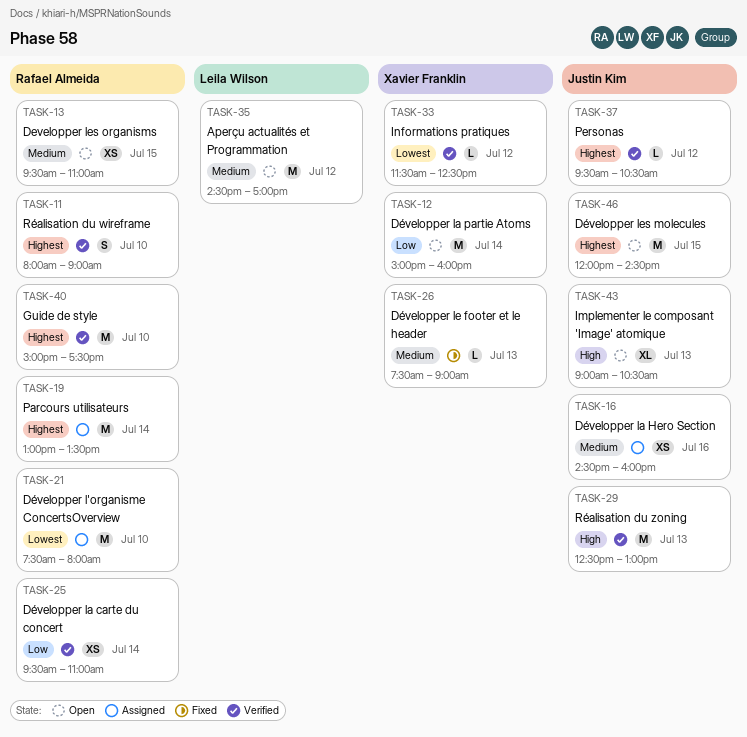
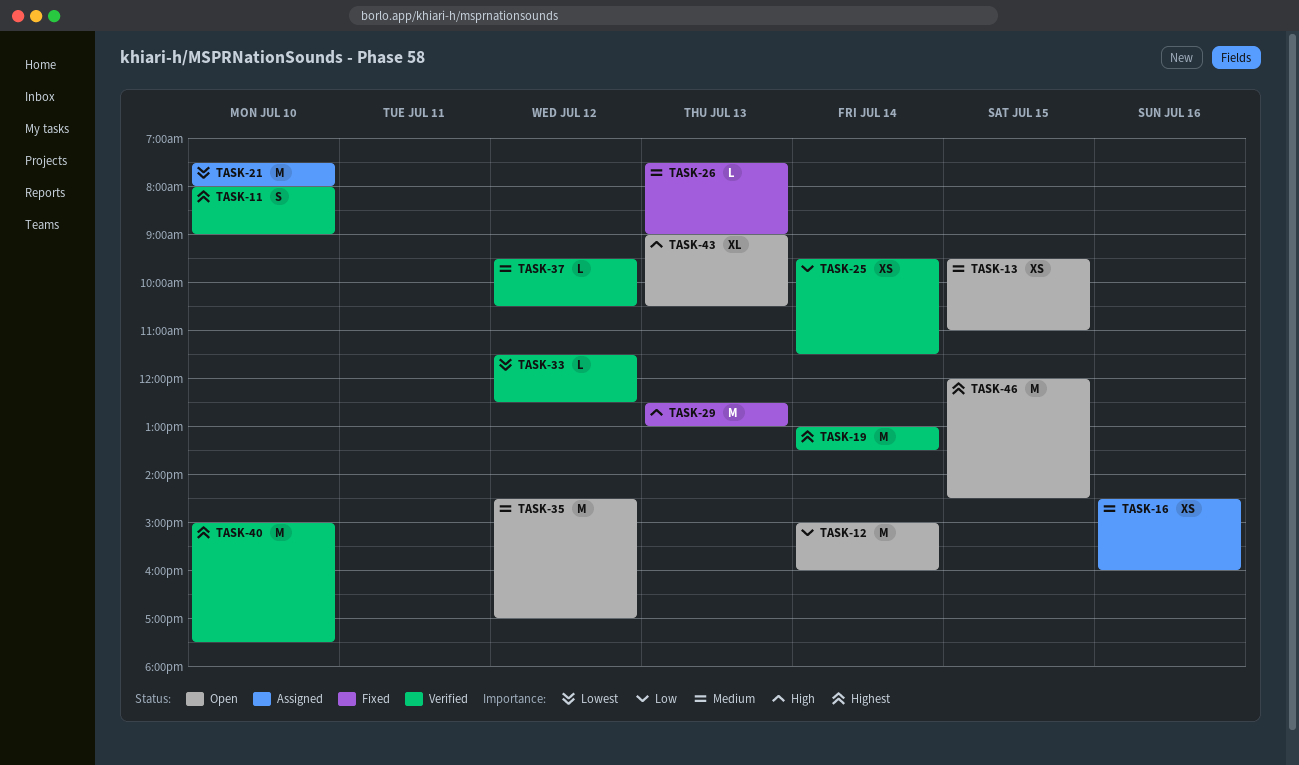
TASK-19, status: Assigned -> Verified
TASK-25, ends: 11:00 -> 11:30
TASK-29, status: Verified -> Fixed
TASK-37, priority: Highest -> Medium

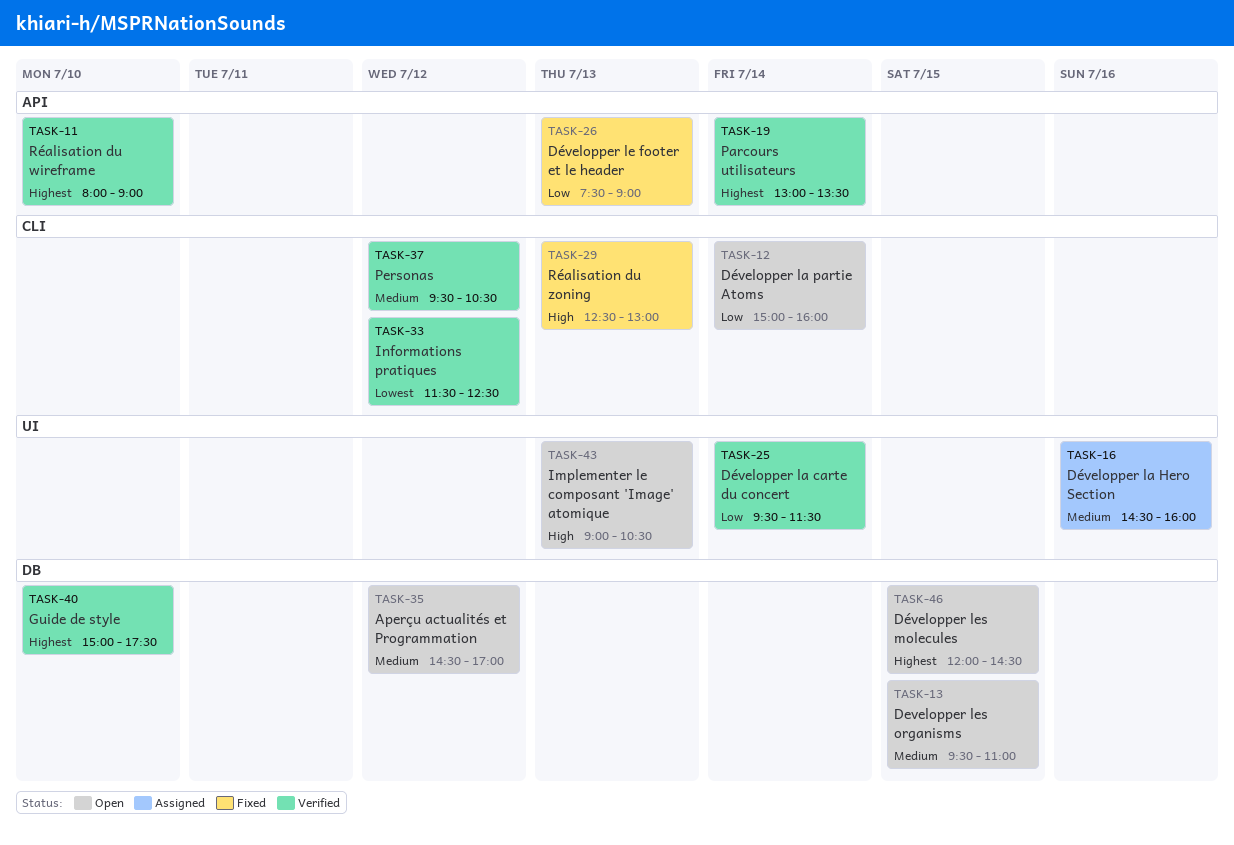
TASK-21: present -> none
TASK-26, priority: Medium -> Low

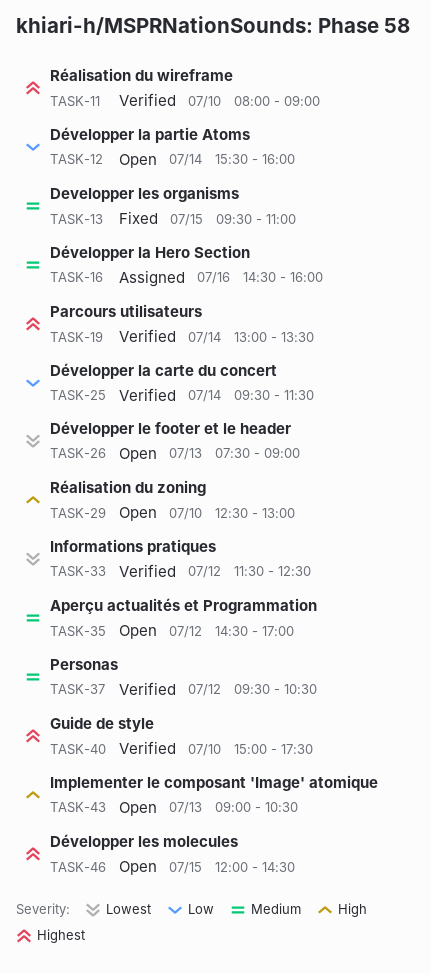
TASK-12, begins: 15:00 -> 15:30
TASK-13, status: Open -> Fixed
TASK-26, status: Fixed -> Open
TASK-26, priority: Low -> Lowest
TASK-29, status: Fixed -> Open
TASK-29, day: Jul 13 -> Jul 10

